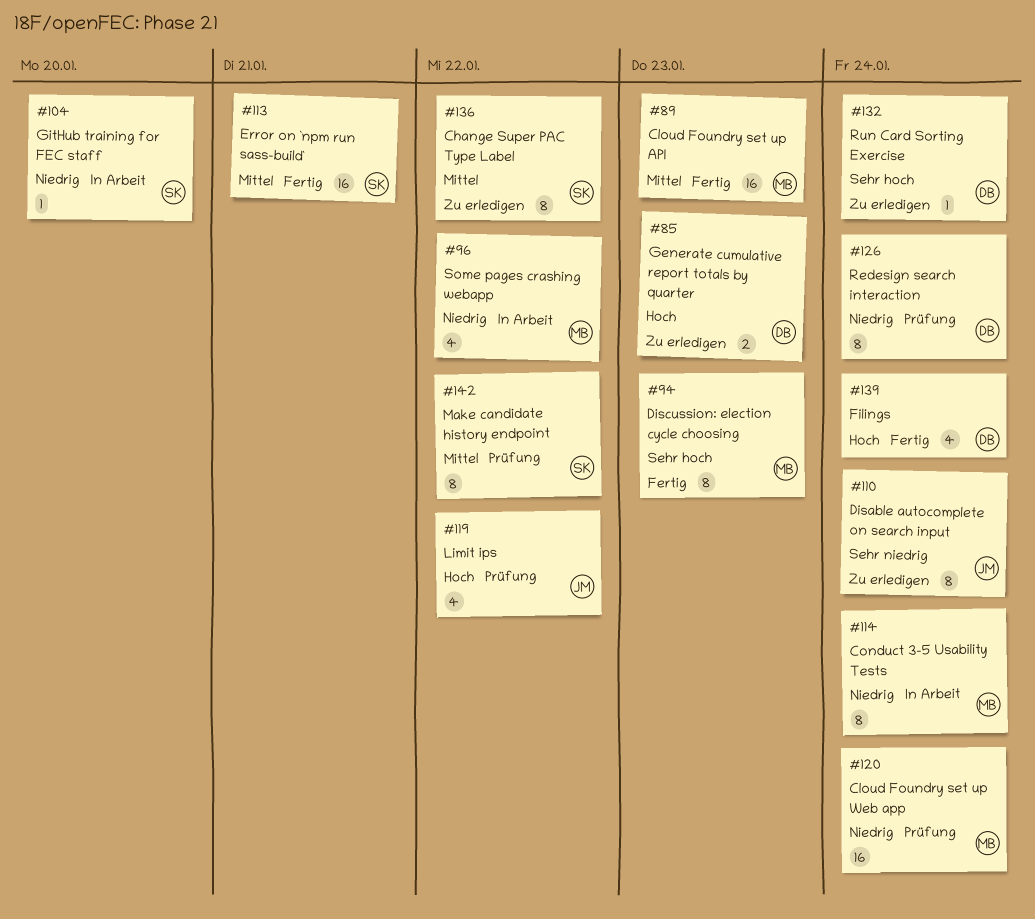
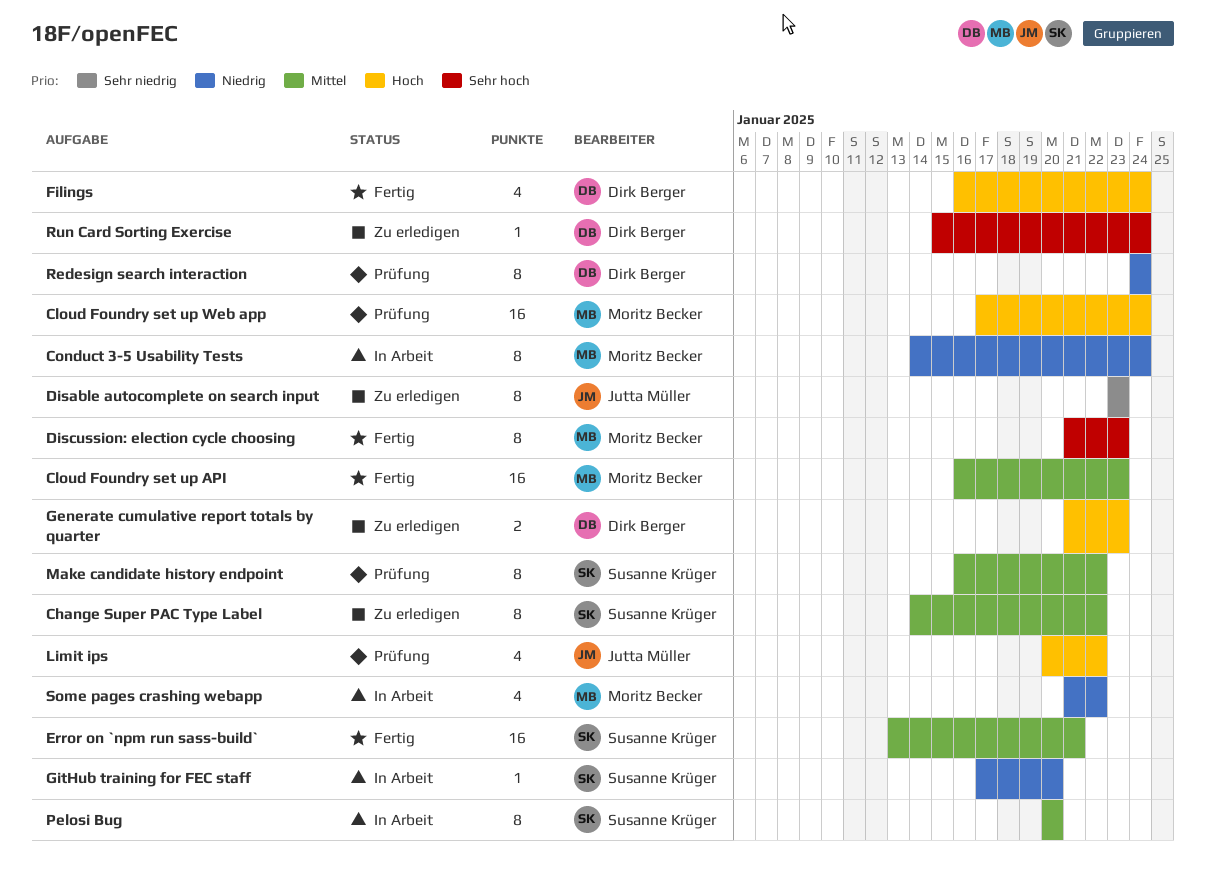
Cloud Foundry set up Web app, priority: Niedrig -> Hoch
Disable autocomplete on search input, due: Jan 24 -> Jan 23
Pelosi Bug: none -> present

